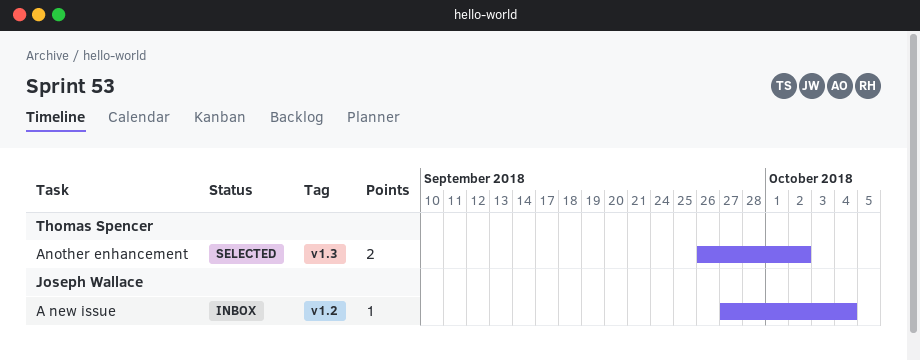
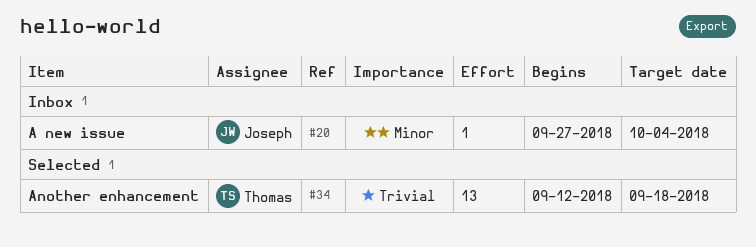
Another enhancement, estimate: 2 -> 13
Another enhancement, start: Sep 26 -> Sep 12
Another enhancement, due: Oct 2 -> Sep 18

